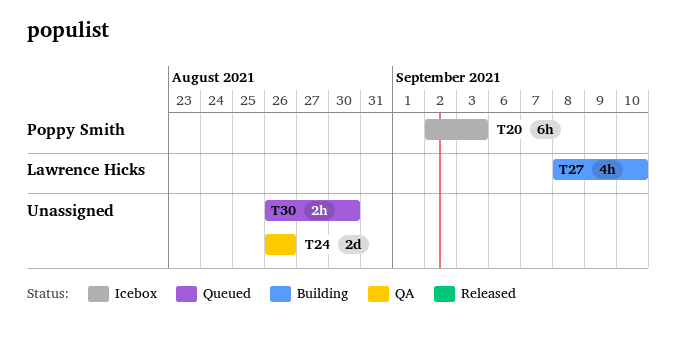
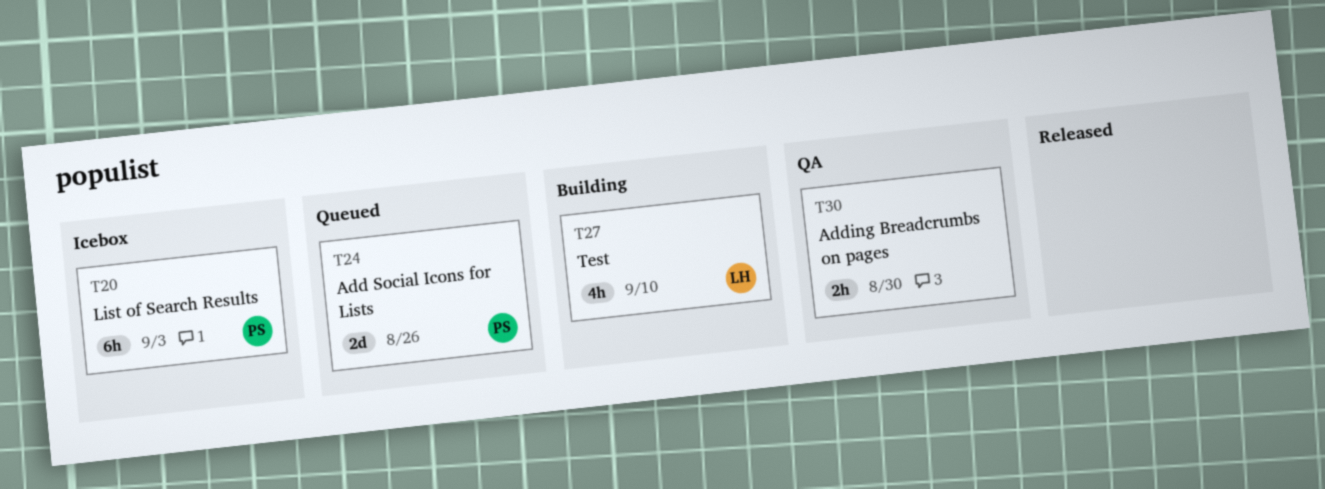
T24, status: QA -> Queued
T24, owner: none -> Poppy Smith
T30, status: Queued -> QA

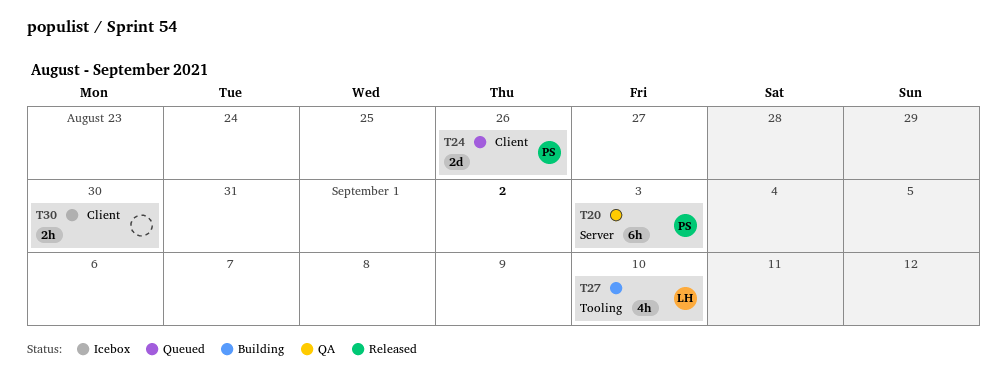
T20, status: Icebox -> QA
T30, status: QA -> Icebox

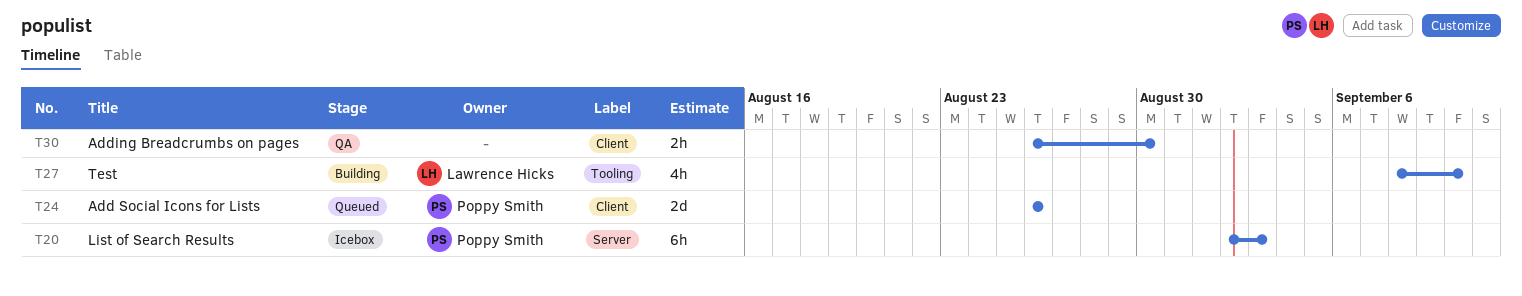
T20, status: QA -> Icebox
T30, status: Icebox -> QA

